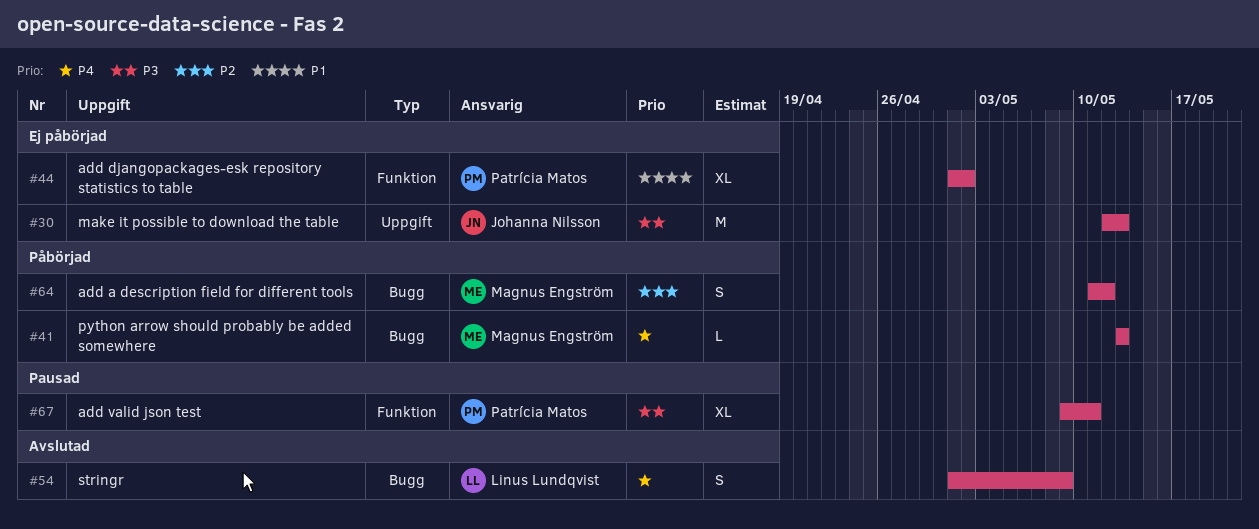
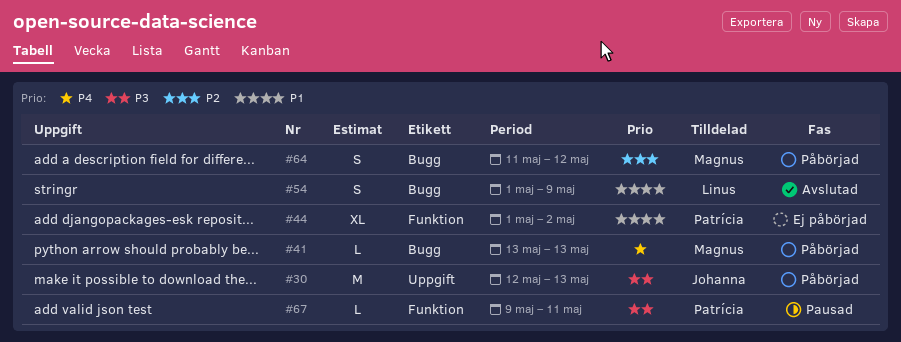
#30, status: Ej påbörjad -> Påbörjad
#54, priority: P4 -> P1
#67, estimate: XL -> L

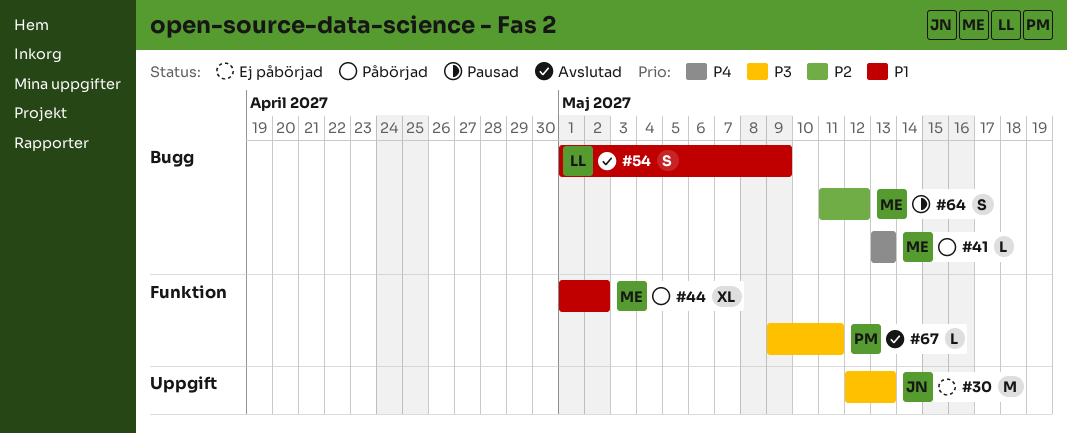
#30, status: Påbörjad -> Ej påbörjad
#44, status: Ej påbörjad -> Påbörjad
#44, owner: Patrícia -> Magnus
#64, status: Påbörjad -> Pausad
#67, status: Pausad -> Avslutad

